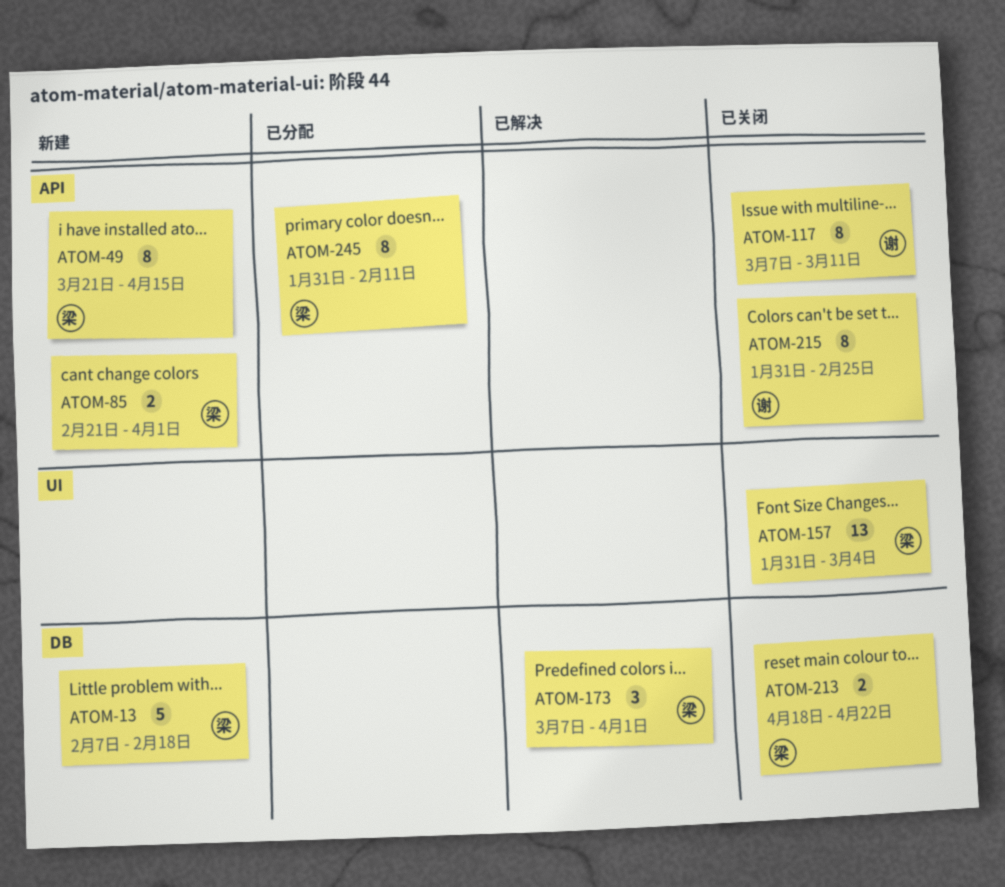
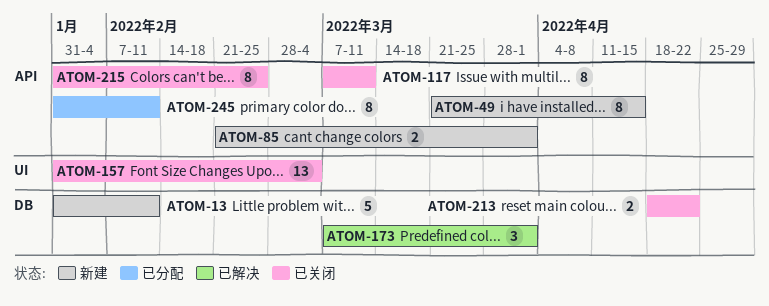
ATOM-13, start: Feb 7 -> Jan 31
ATOM-13, due: Feb 18 -> Feb 11

